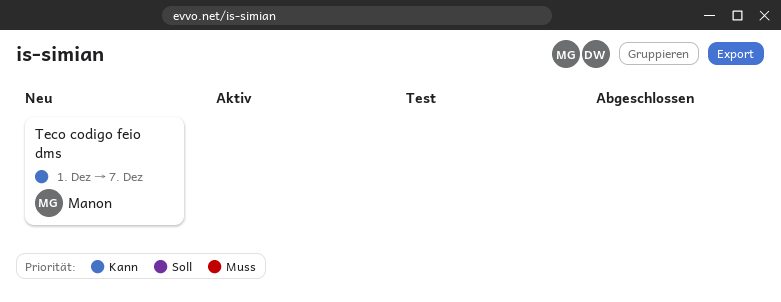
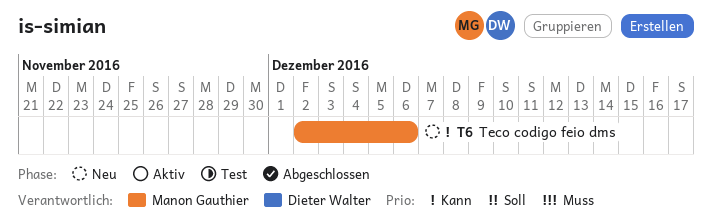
Teco codigo feio dms, start: Dec 1 -> Dec 2
Teco codigo feio dms, due: Dec 7 -> Dec 6

